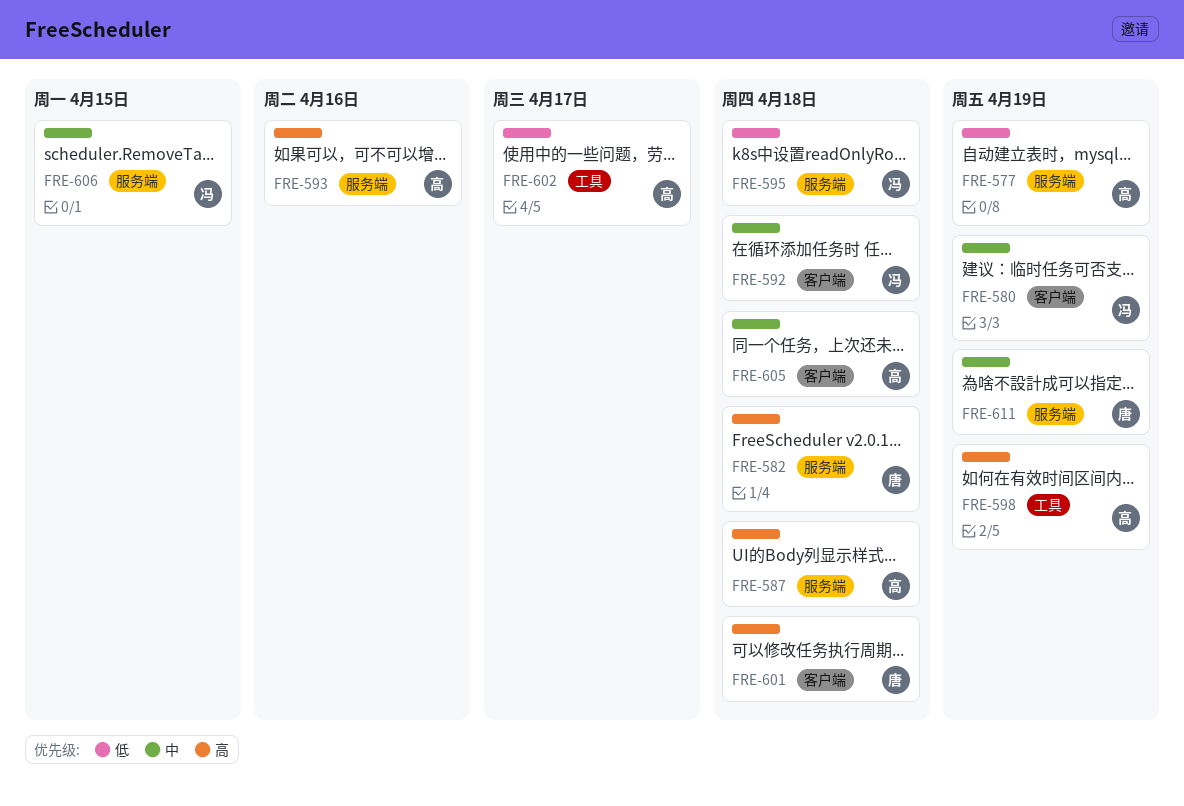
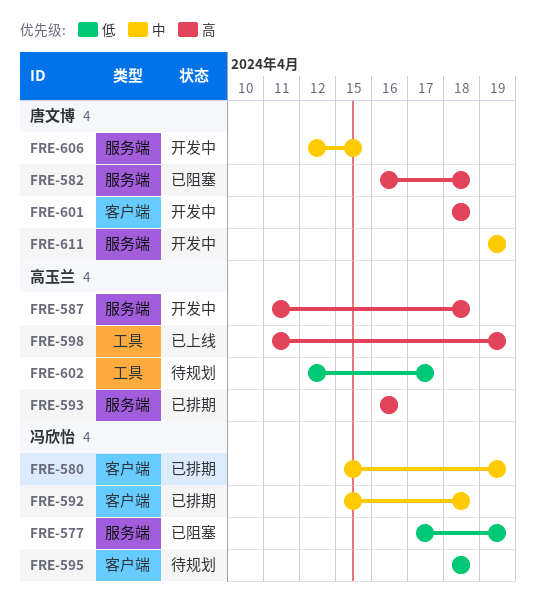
FRE-577, owner: 高玉兰 -> 冯欣怡
FRE-595, label: 服务端 -> 客户端
FRE-605: present -> none
FRE-606, owner: 冯欣怡 -> 唐文博

